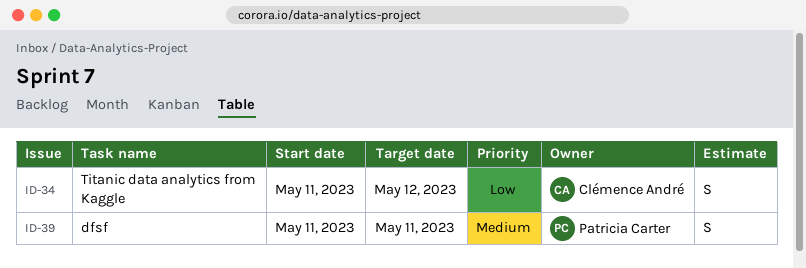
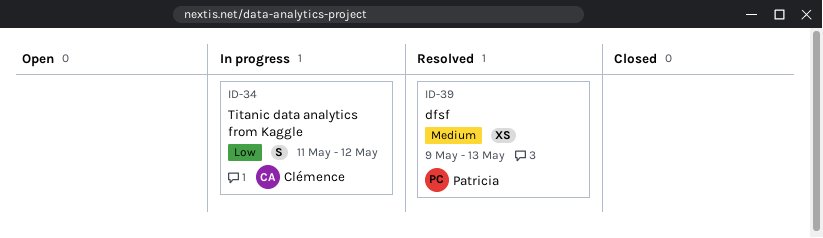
ID-39, estimate: S -> XS
ID-39, start: May 11 -> May 9
ID-39, due: May 11 -> May 13

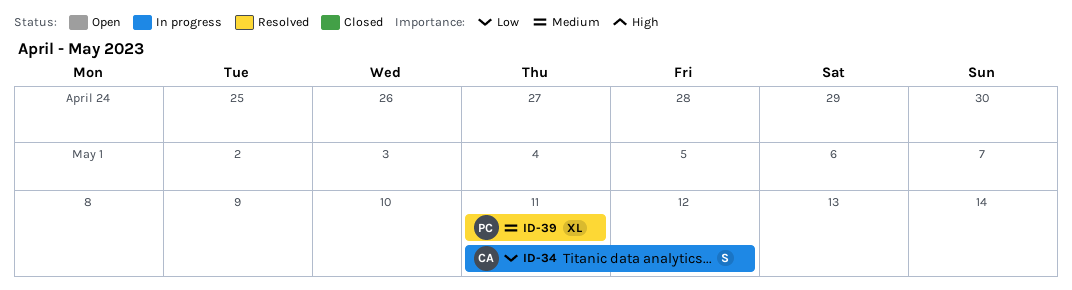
ID-39, estimate: XS -> XL
ID-39, start: May 9 -> May 11
ID-39, due: May 13 -> May 11

